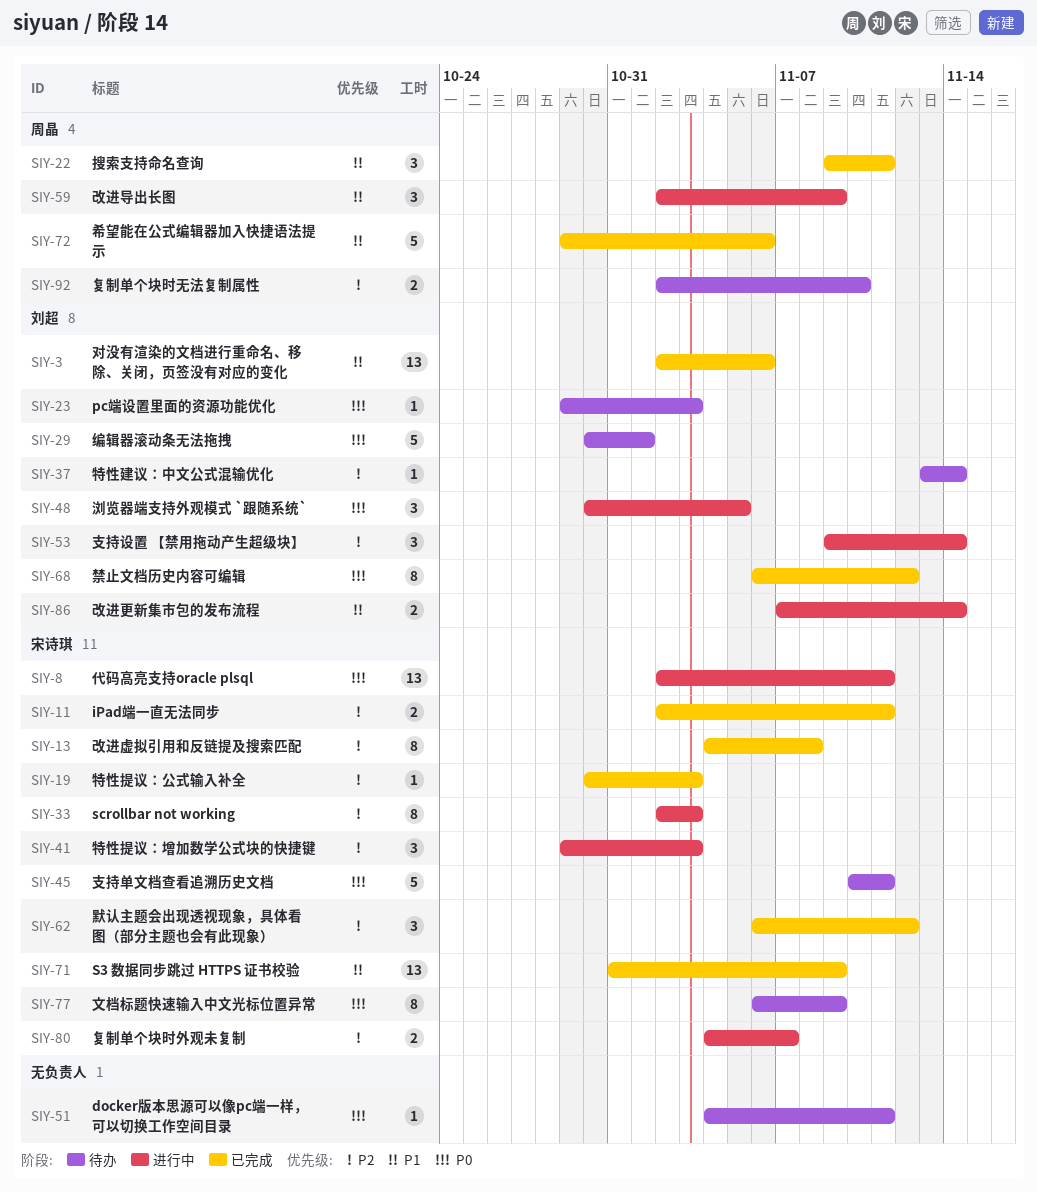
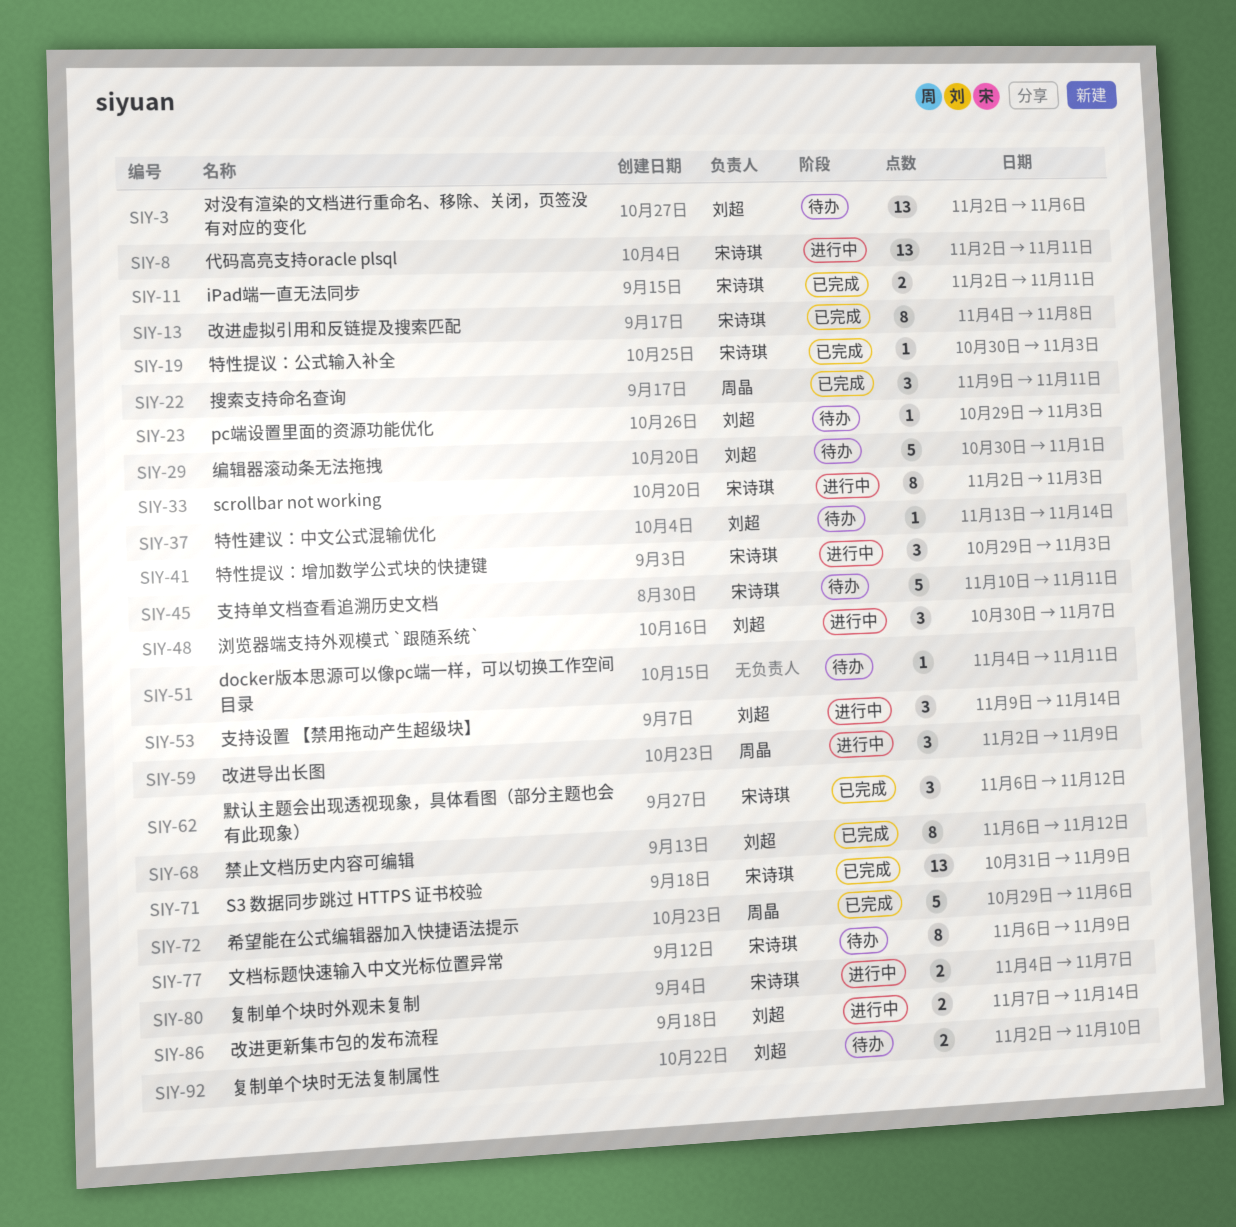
SIY-3, status: 已完成 -> 待办
SIY-48, due: Nov 5 -> Nov 7
SIY-92, owner: 周晶 -> 刘超

